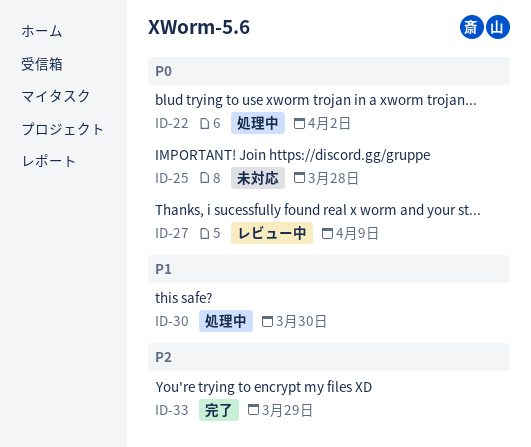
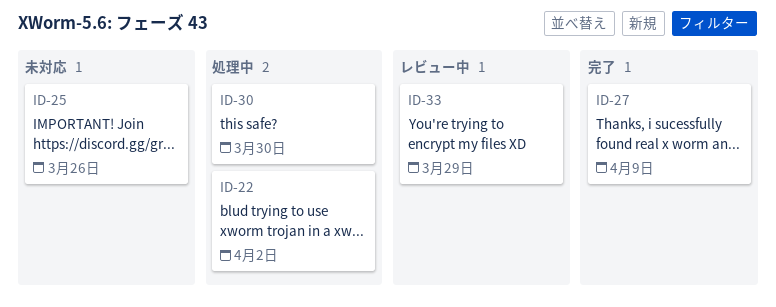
ID-25, due: Mar 28 -> Mar 26
ID-27, status: レビュー中 -> 完了
ID-33, status: 完了 -> レビュー中

